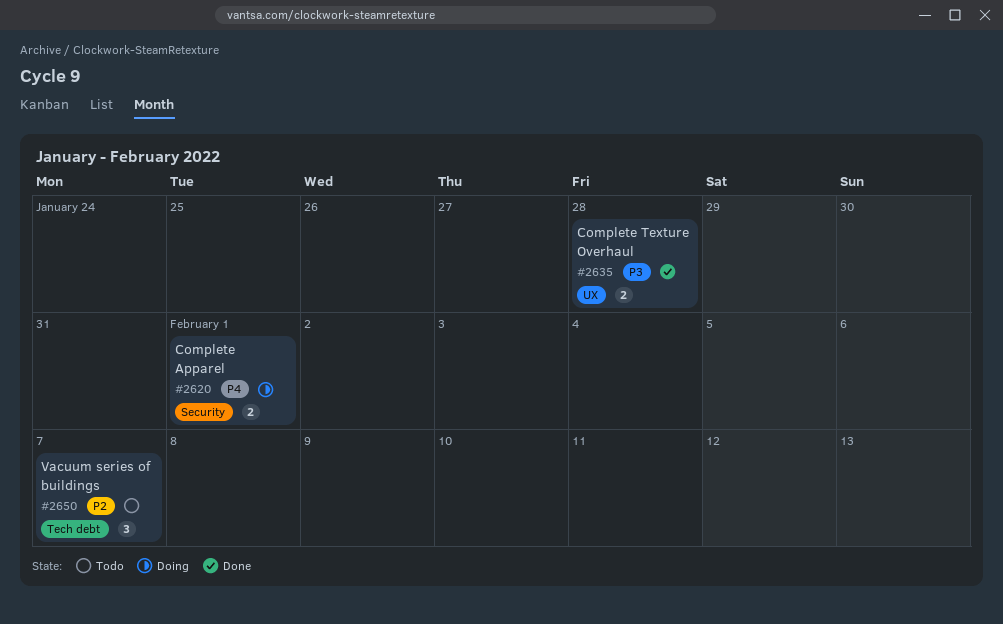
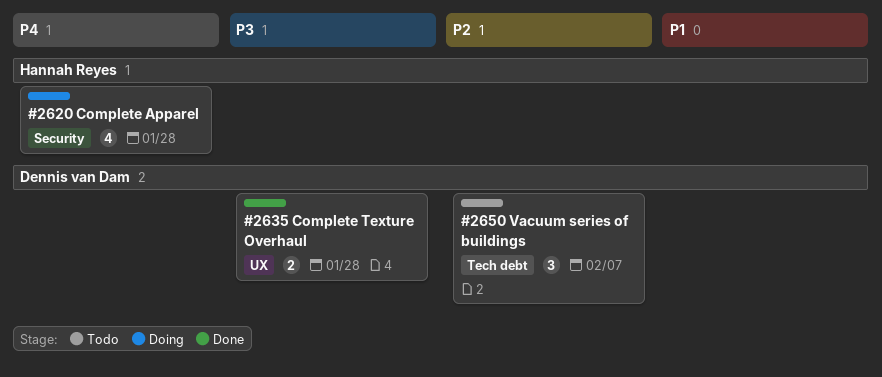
#2620, estimate: 2 -> 4
#2620, due: Feb 1 -> Jan 28

